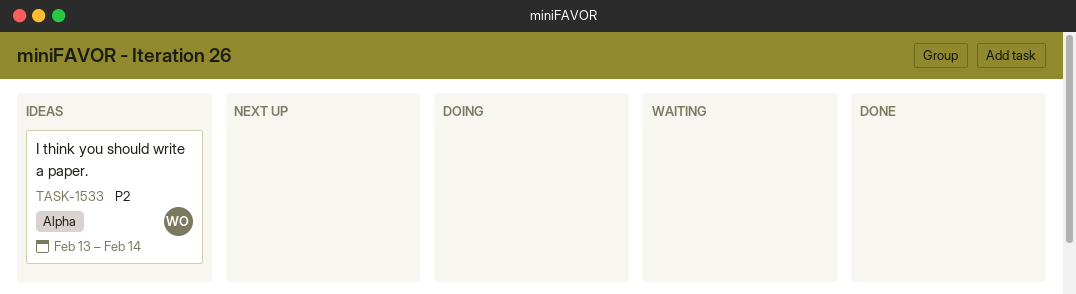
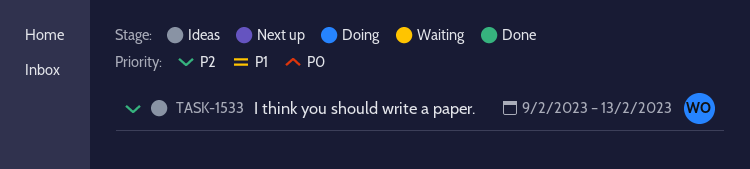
TASK-1533, start: Feb 13 -> Feb 9
TASK-1533, due: Feb 14 -> Feb 13

